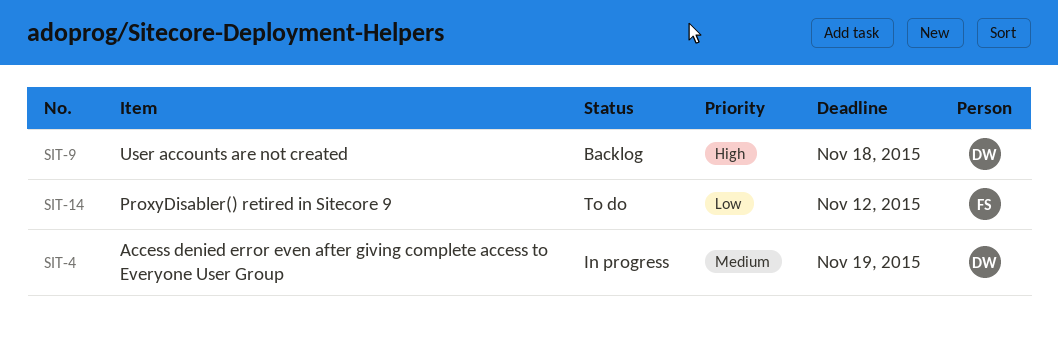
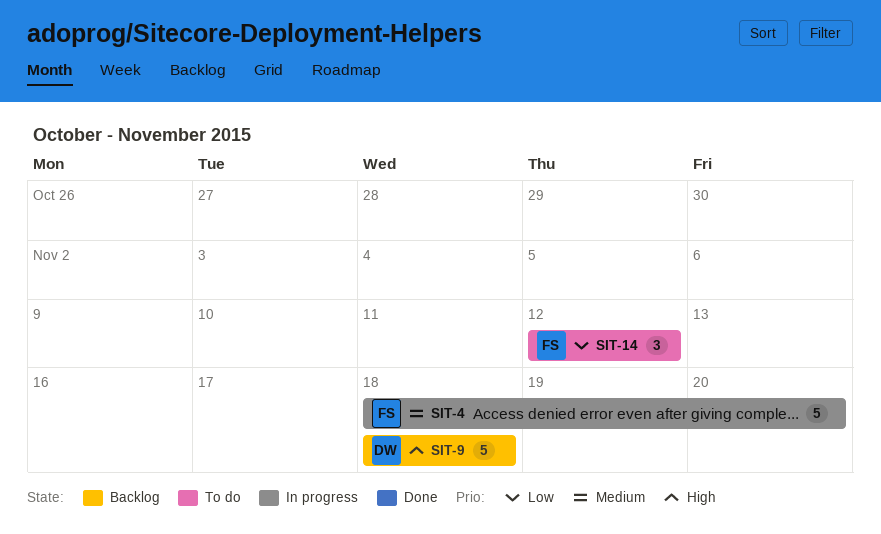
SIT-4, owner: DW -> FS
SIT-4, due: Nov 19 -> Nov 20

